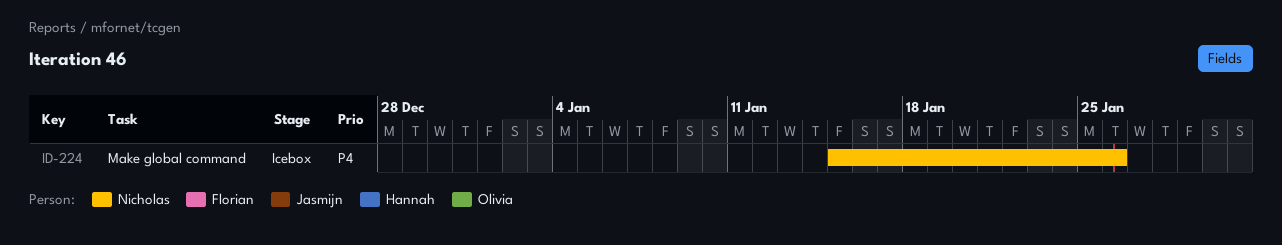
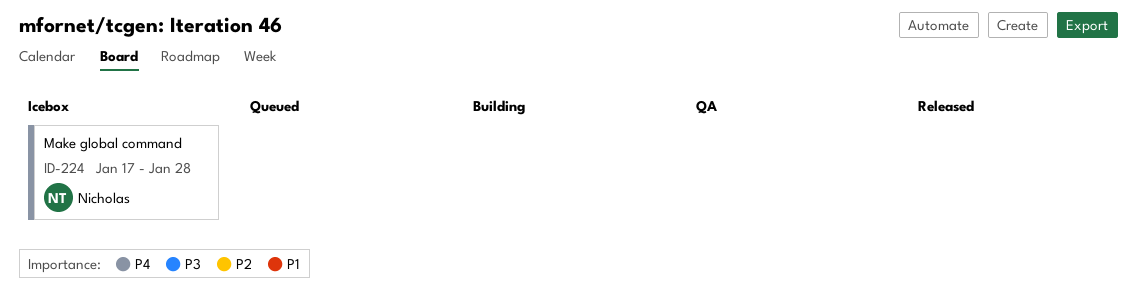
ID-224, start: Jan 15 -> Jan 17
ID-224, due: Jan 26 -> Jan 28

